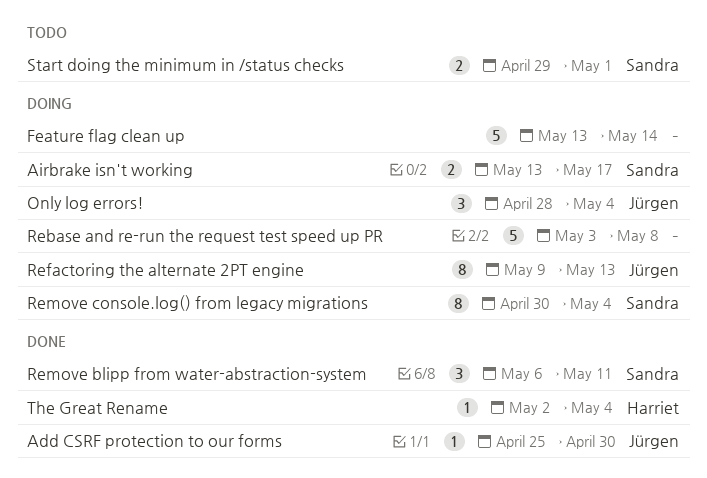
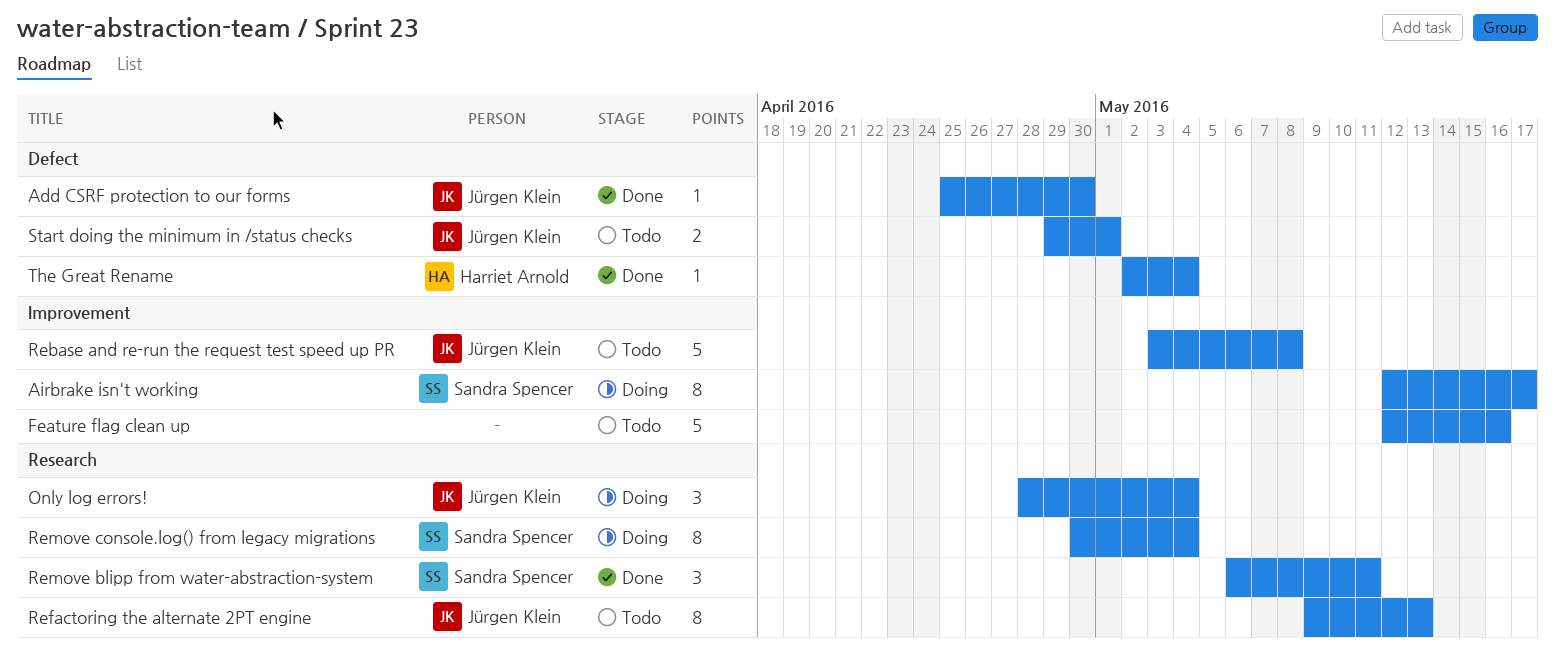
Airbrake isn't working, estimate: 2 -> 8
Airbrake isn't working, start: May 13 -> May 12
Feature flag clean up, status: Doing -> Todo
Feature flag clean up, start: May 13 -> May 12
Feature flag clean up, due: May 14 -> May 16
Rebase and re-run the request test speed up PR, status: Doing -> Todo
Rebase and re-run the request test speed up PR, owner: none -> Jürgen Klein
Refactoring the alternate 2PT engine, status: Doing -> Todo
Start doing the minimum in /status checks, owner: Sandra Spencer -> Jürgen Klein

